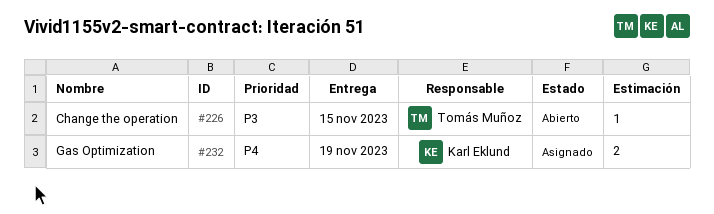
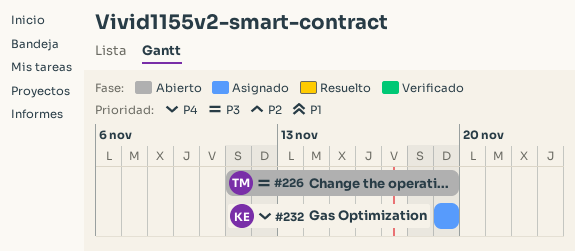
#226, due: Nov 15 -> Nov 19

